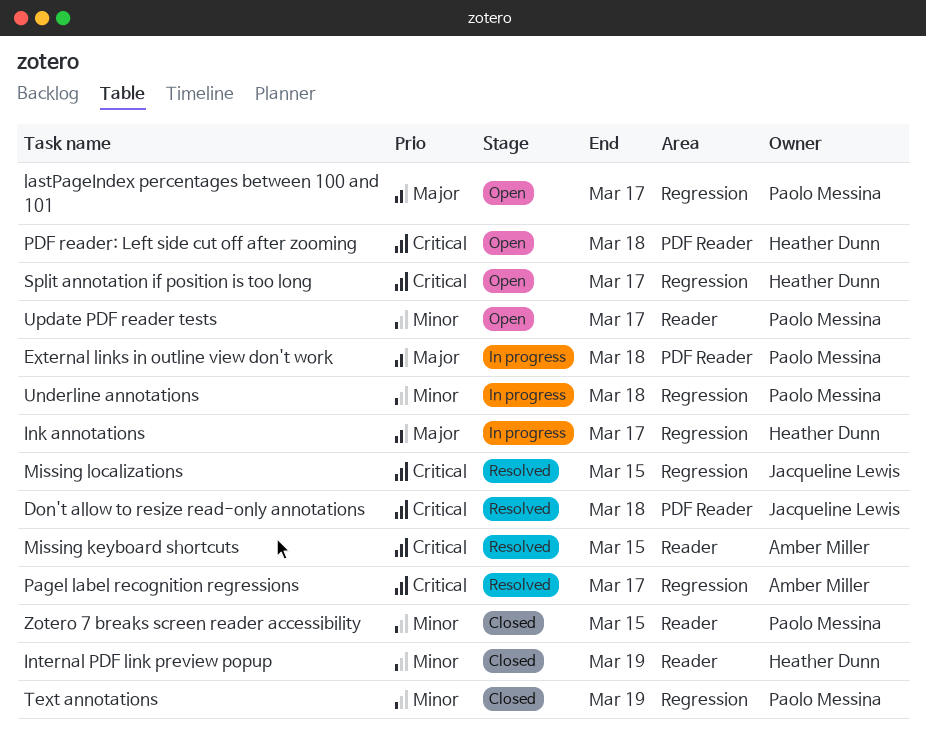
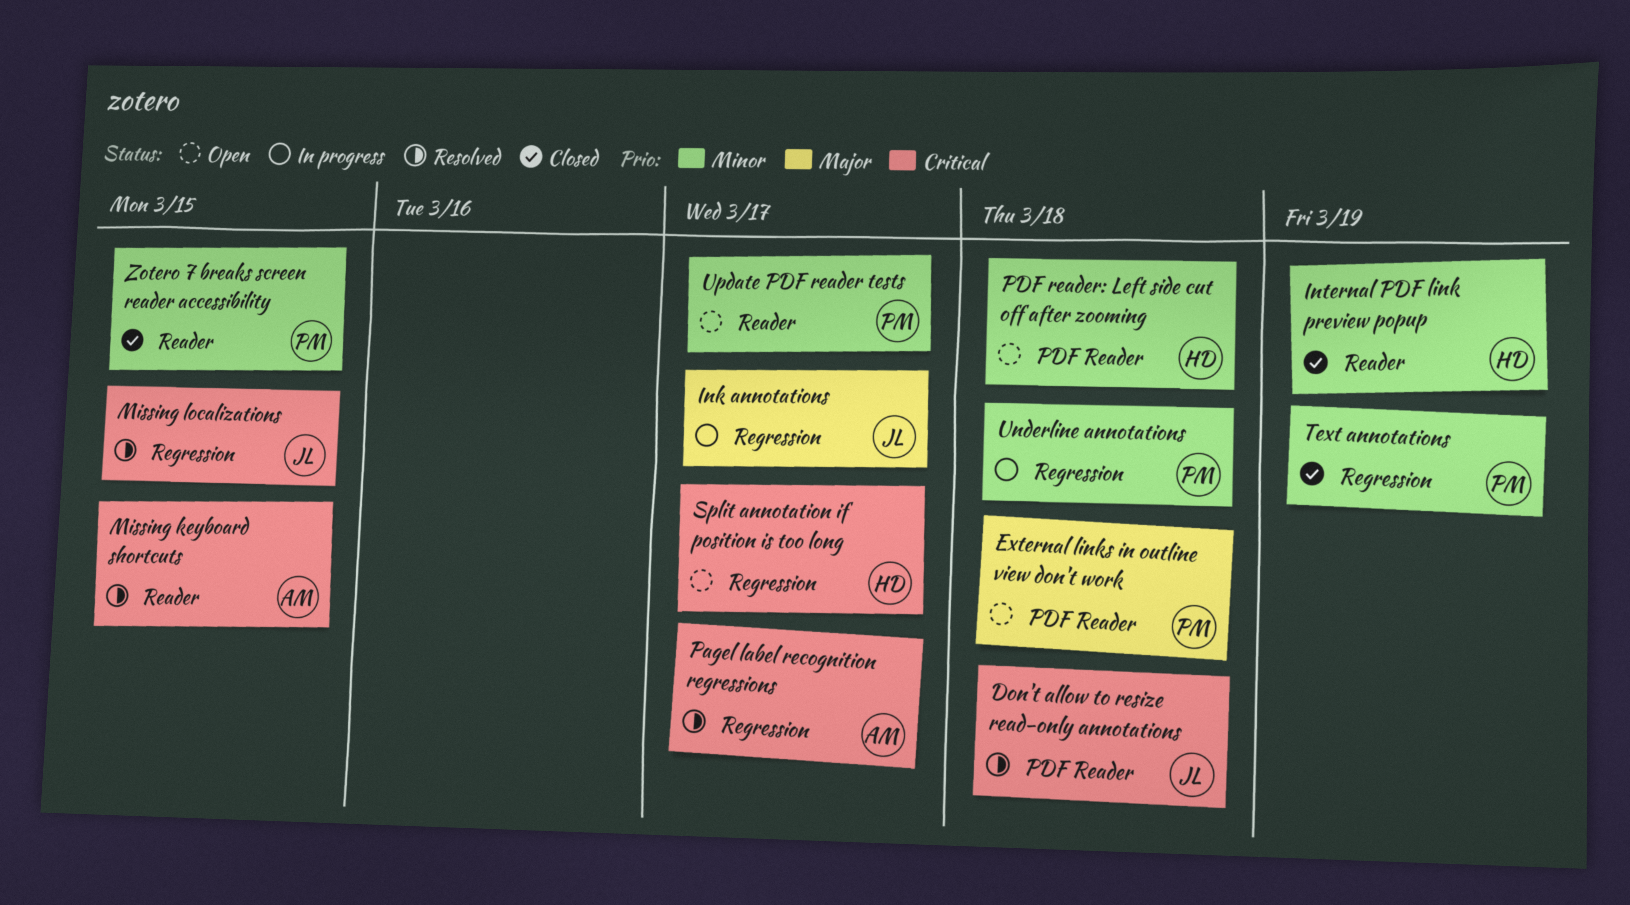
External links in outline view don't work, status: In progress -> Open
Ink annotations, owner: Heather Dunn -> Jacqueline Lewis
lastPageIndex percentages between 100 and 101: present -> none
PDF reader: Left side cut off after zooming, priority: Critical -> Minor

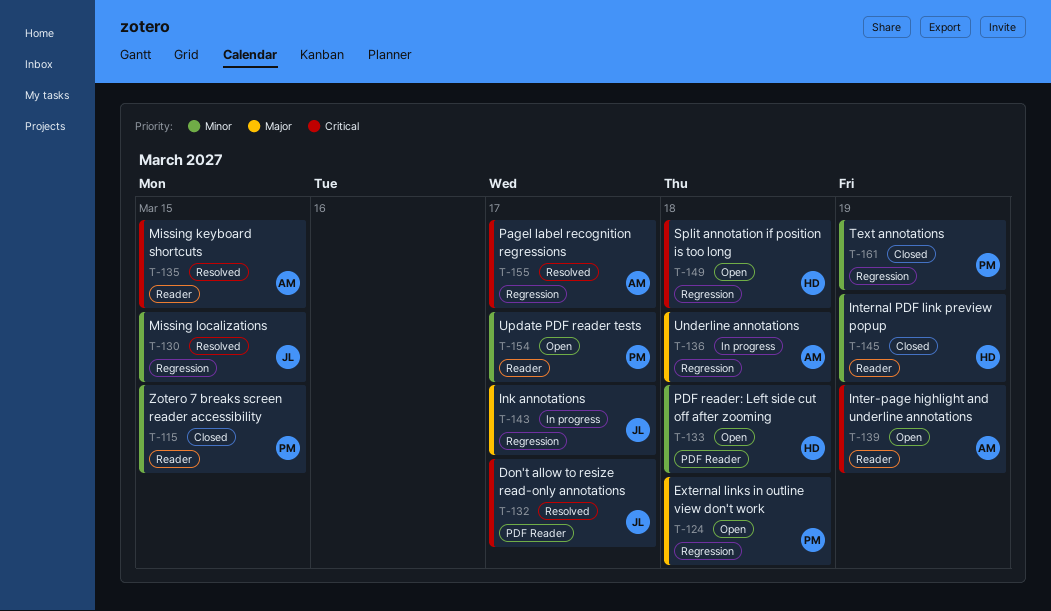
Don't allow to resize read-only annotations, due: Mar 18 -> Mar 17
External links in outline view don't work, label: PDF Reader -> Regression
Inter-page highlight and underline annotations: none -> present
Missing localizations, priority: Critical -> Minor
Split annotation if position is too long, due: Mar 17 -> Mar 18
Underline annotations, owner: PM -> AM
Underline annotations, priority: Minor -> Major

